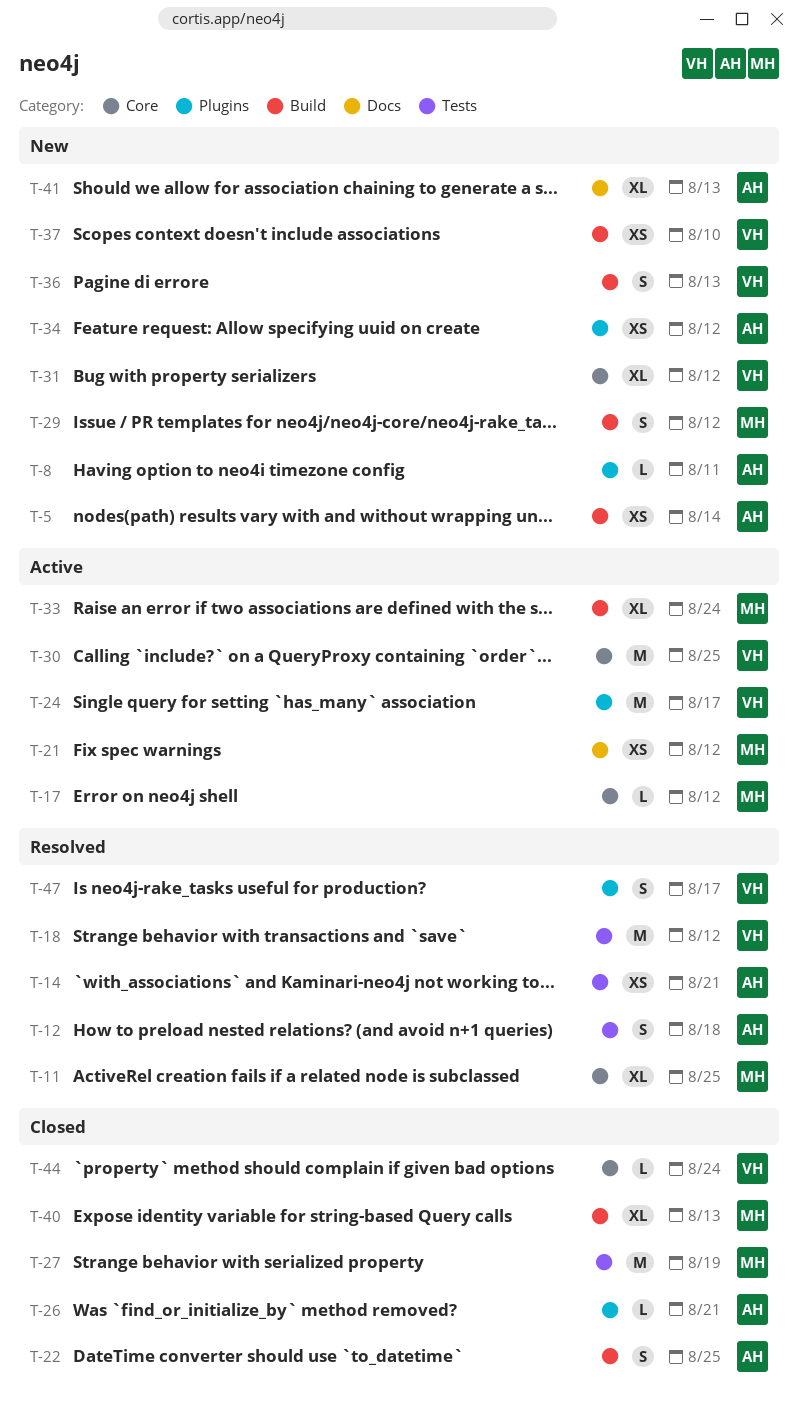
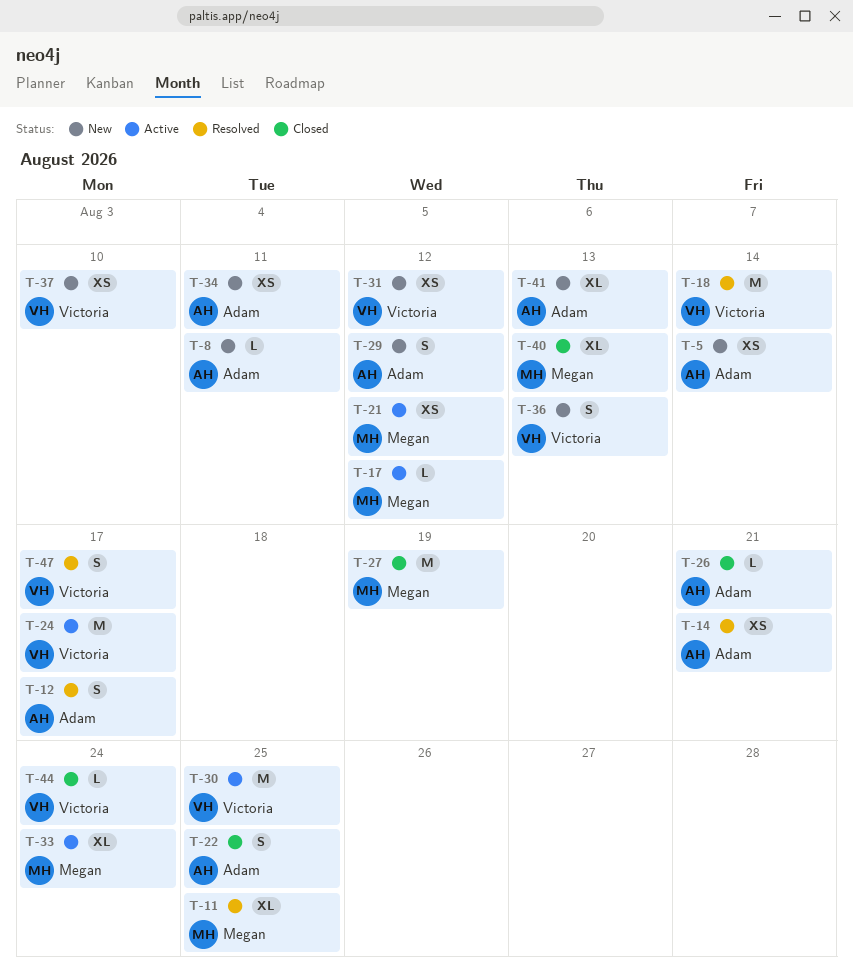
T-12, due: Aug 18 -> Aug 17
T-18, due: Aug 12 -> Aug 14
T-29, owner: Megan -> Adam
T-31, estimate: XL -> XS
T-34, due: Aug 12 -> Aug 11

